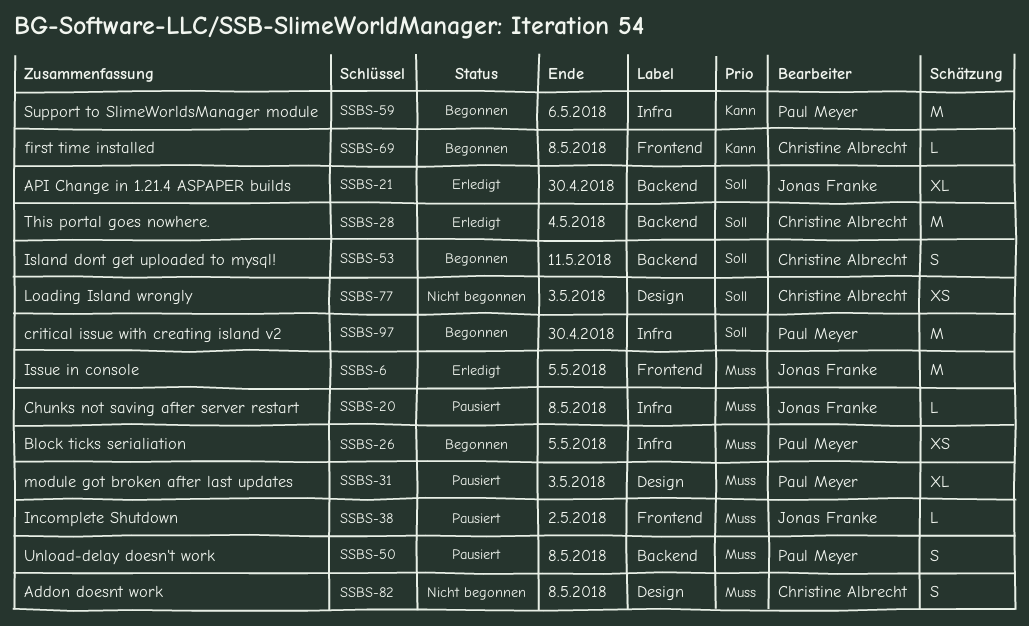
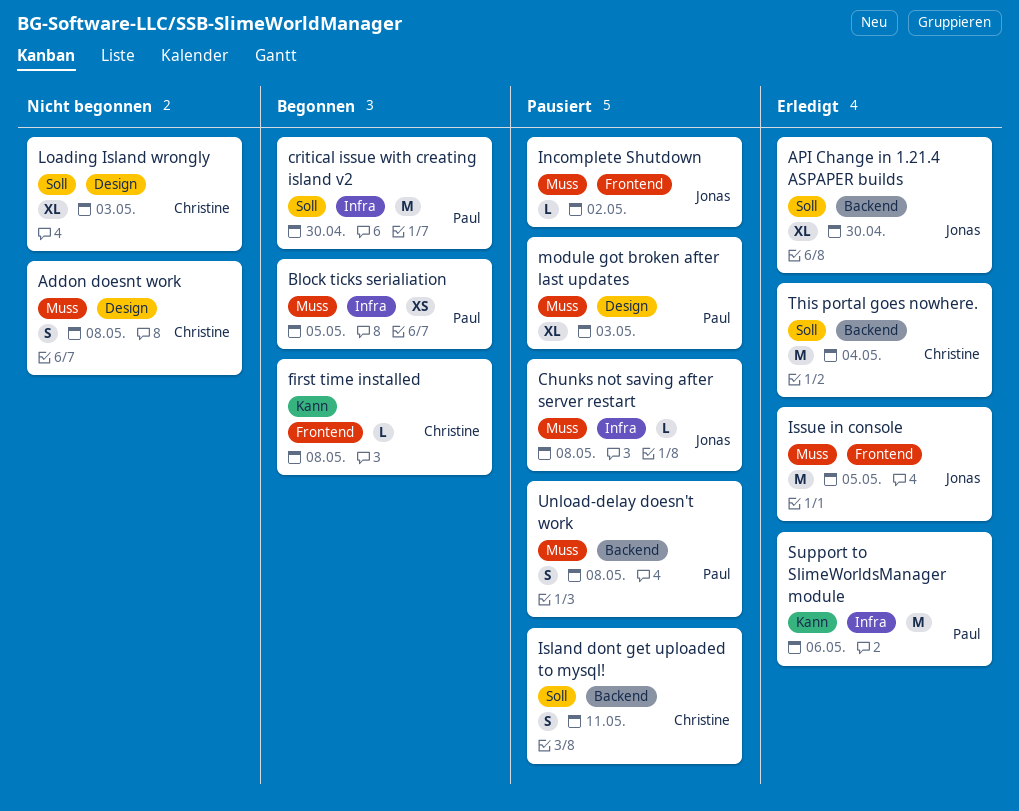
Island dont get uploaded to mysql!, status: Begonnen -> Pausiert
Loading Island wrongly, estimate: XS -> XL
Support to SlimeWorldsManager module, status: Begonnen -> Erledigt

